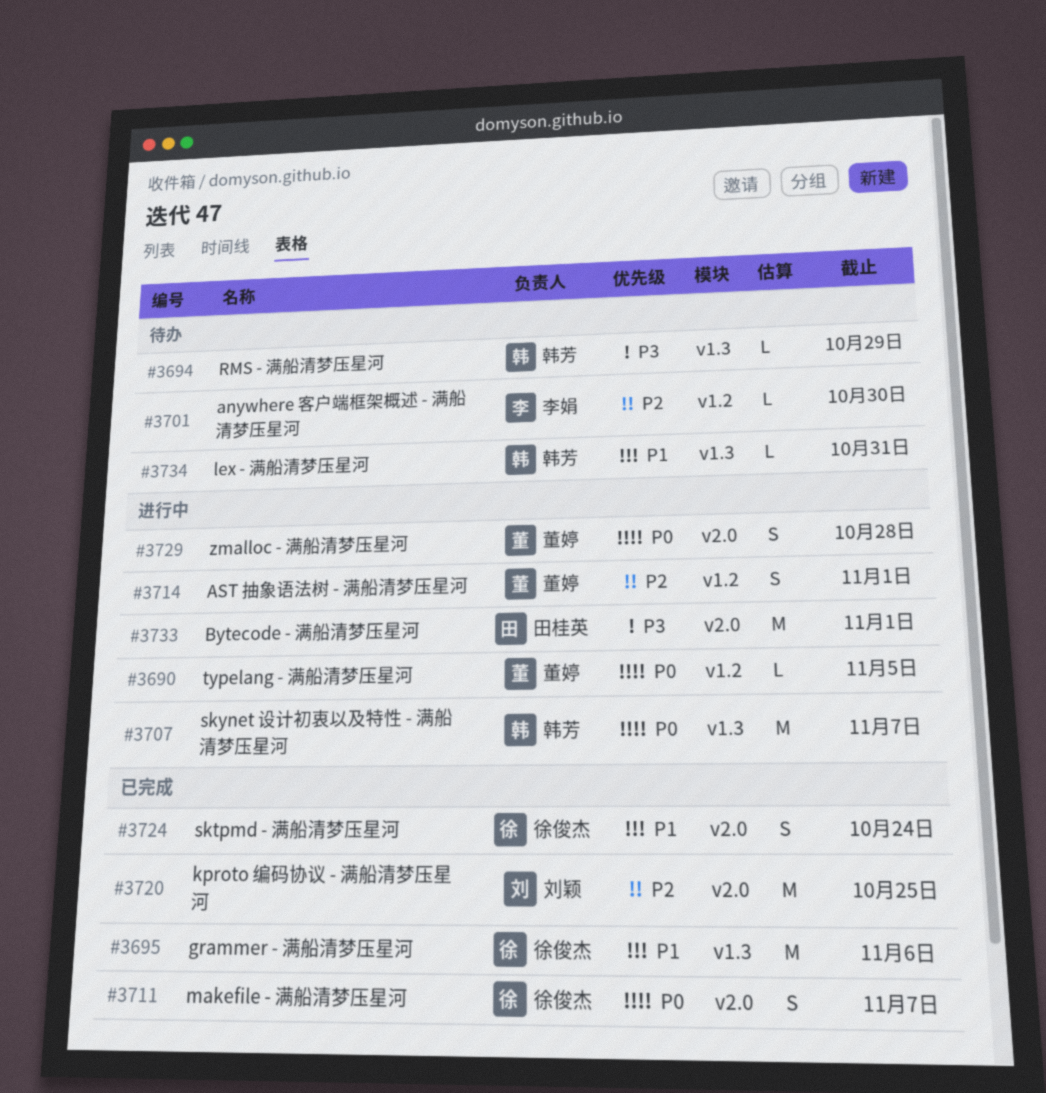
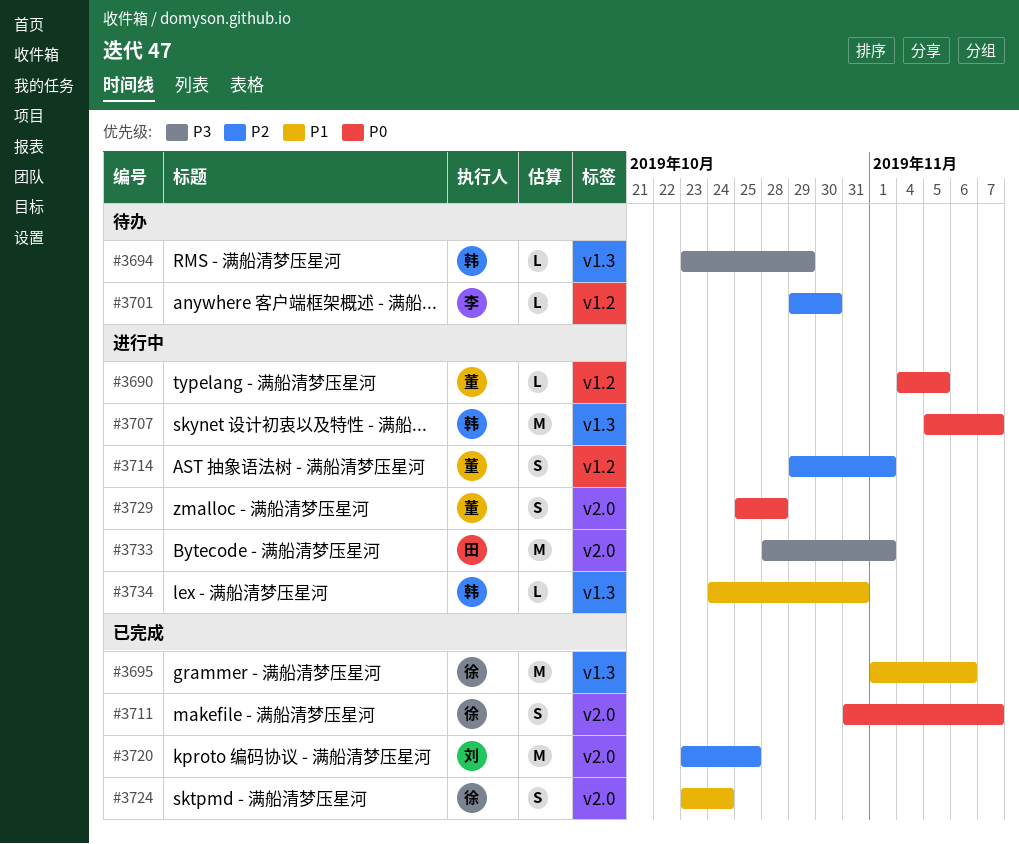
#3734, status: 待办 -> 进行中

